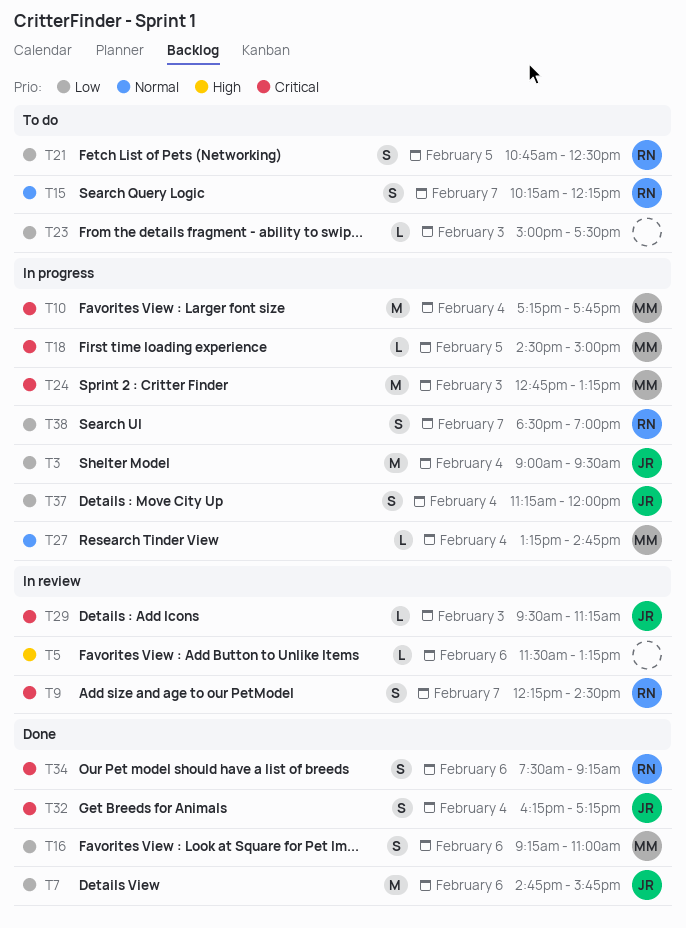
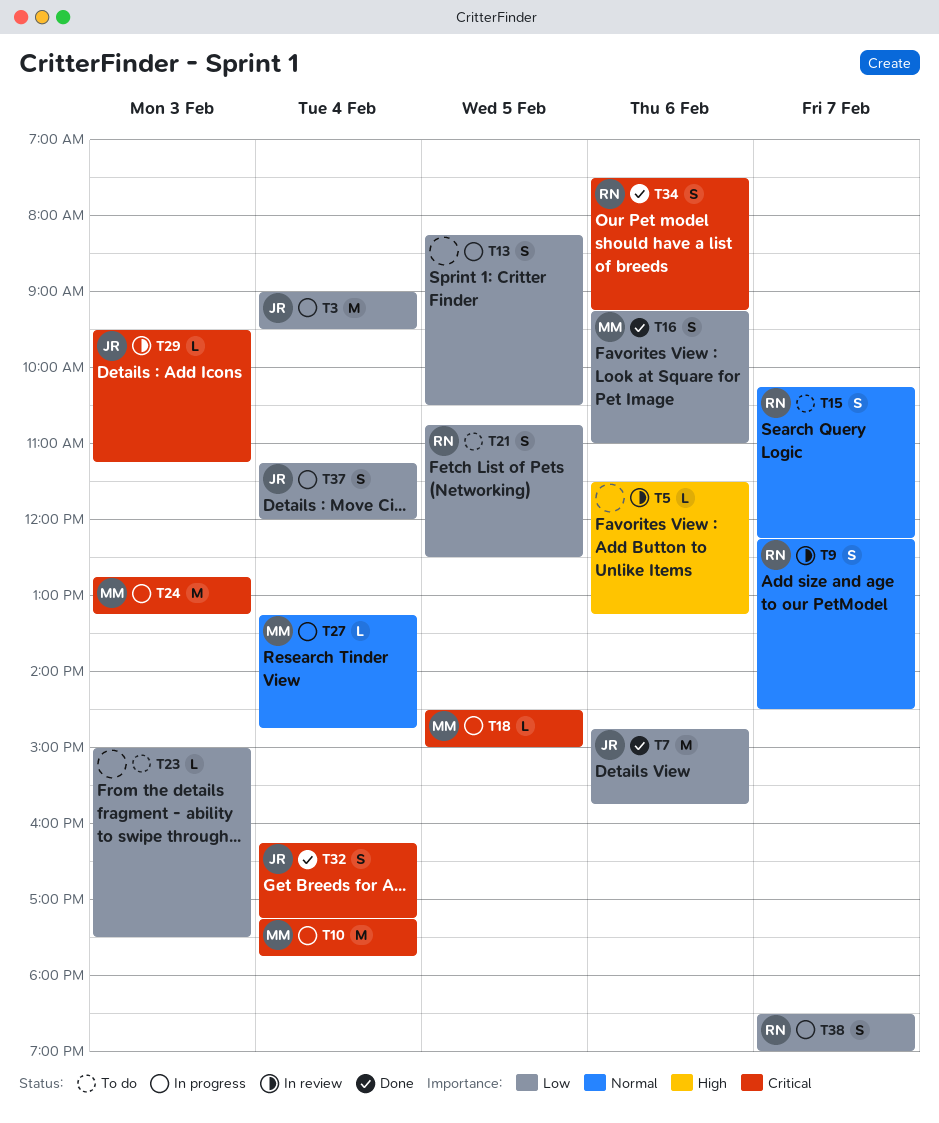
T9, priority: Critical -> Normal
T13: none -> present

